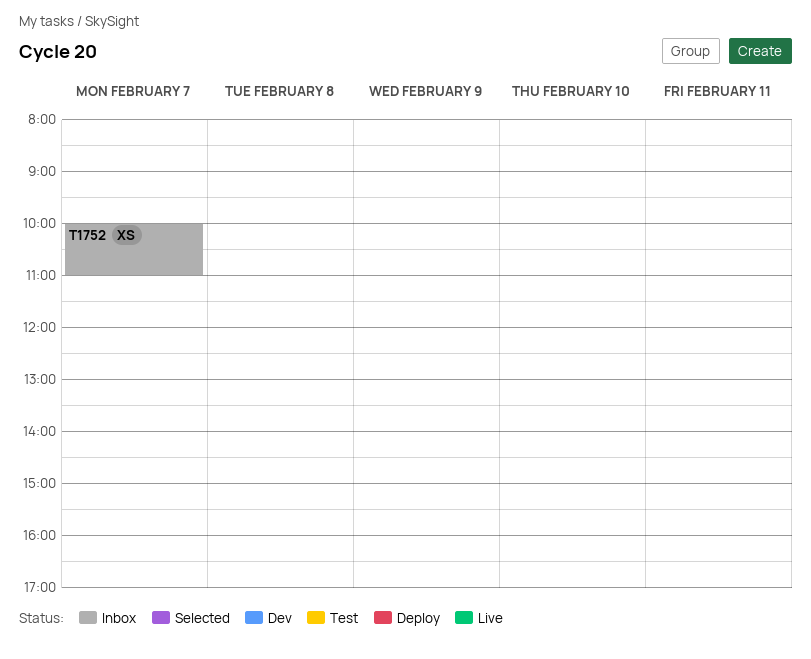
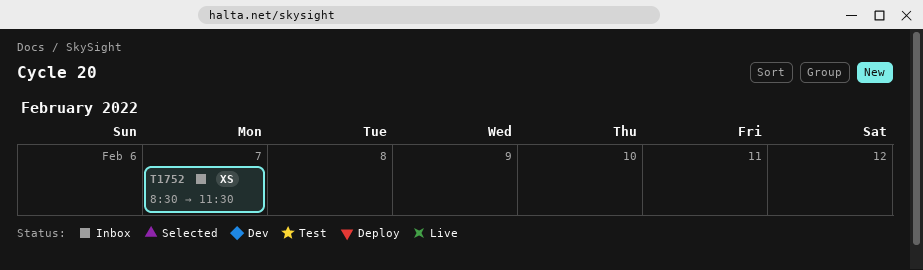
T1752, begins: 10:00 -> 08:30
T1752, ends: 11:00 -> 11:30

